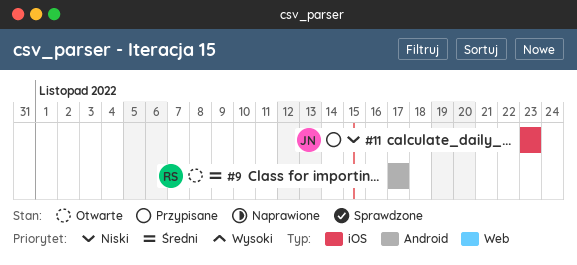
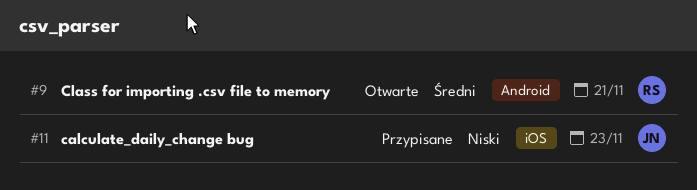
#9, due: Nov 17 -> Nov 21

